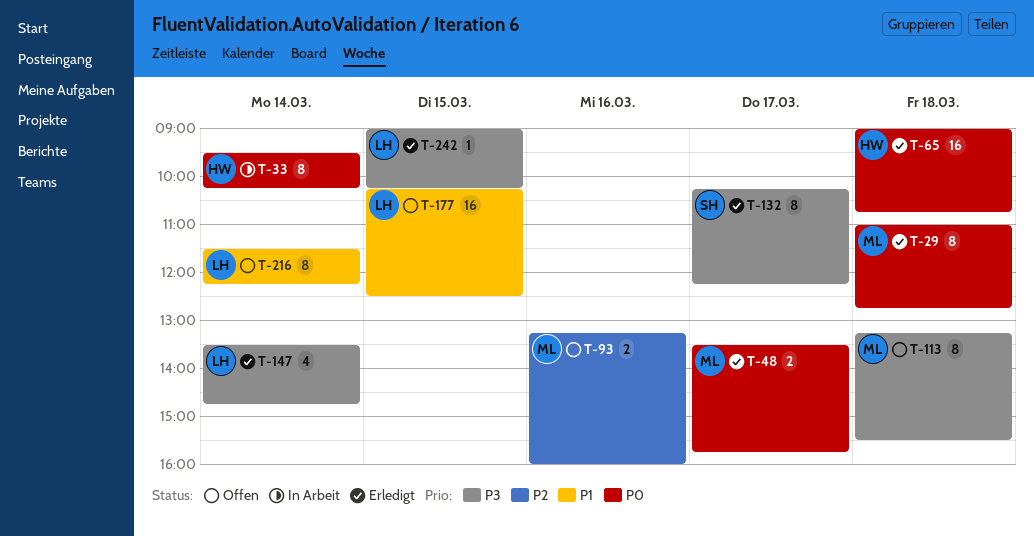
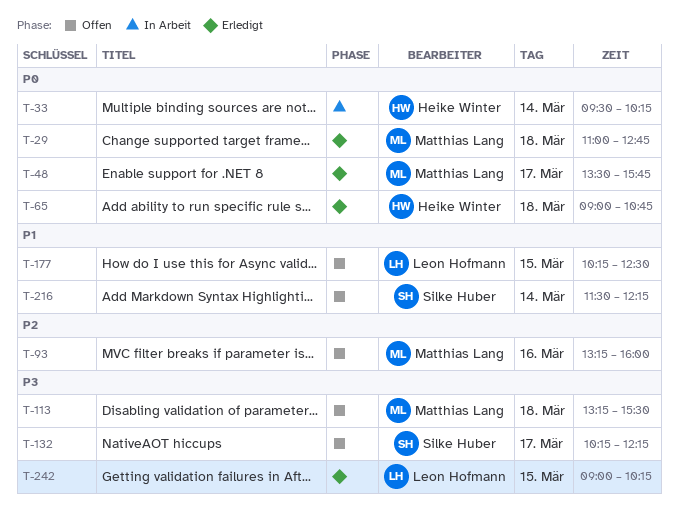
T-132, status: Erledigt -> Offen
T-147: present -> none
T-216, owner: Leon Hofmann -> Silke Huber

